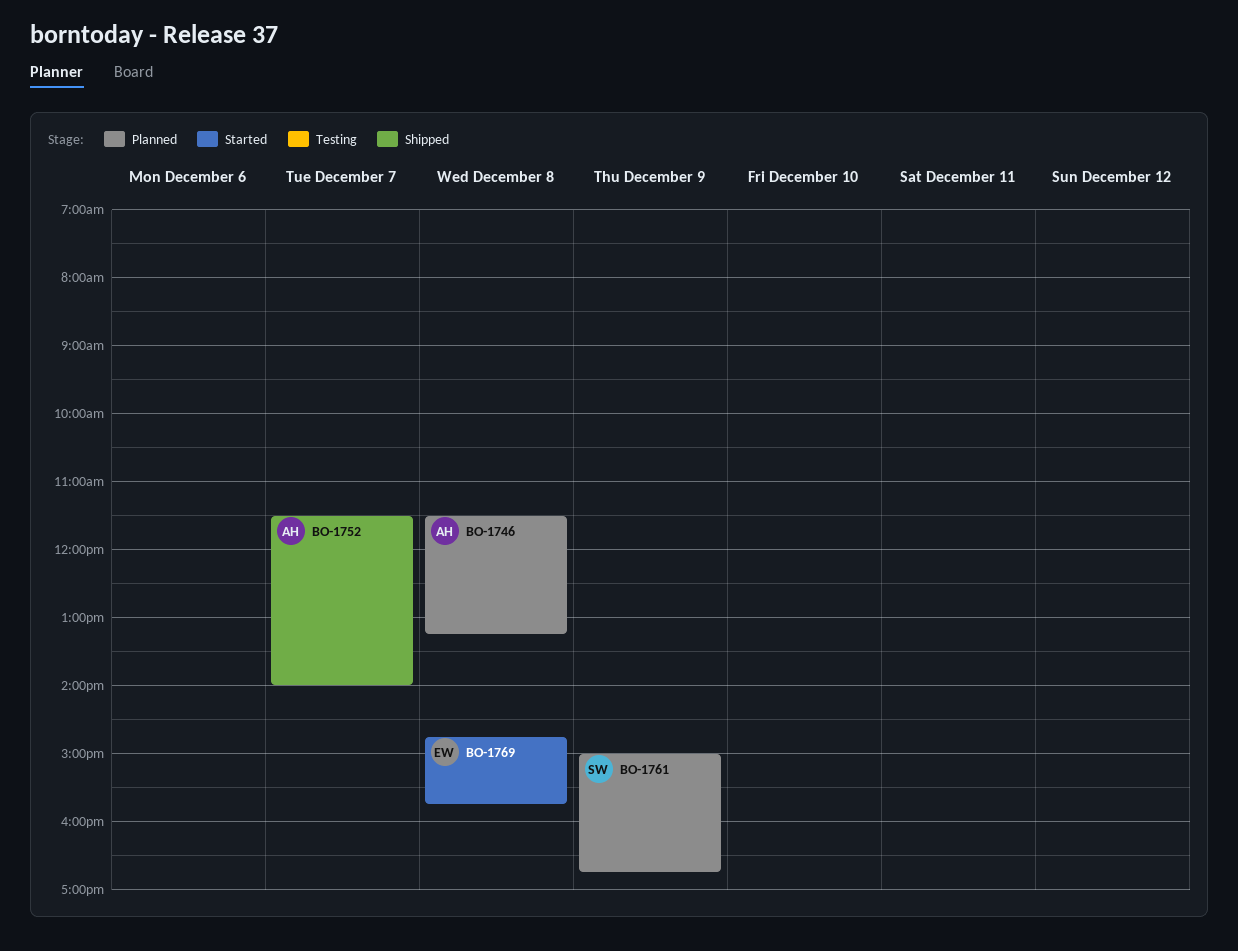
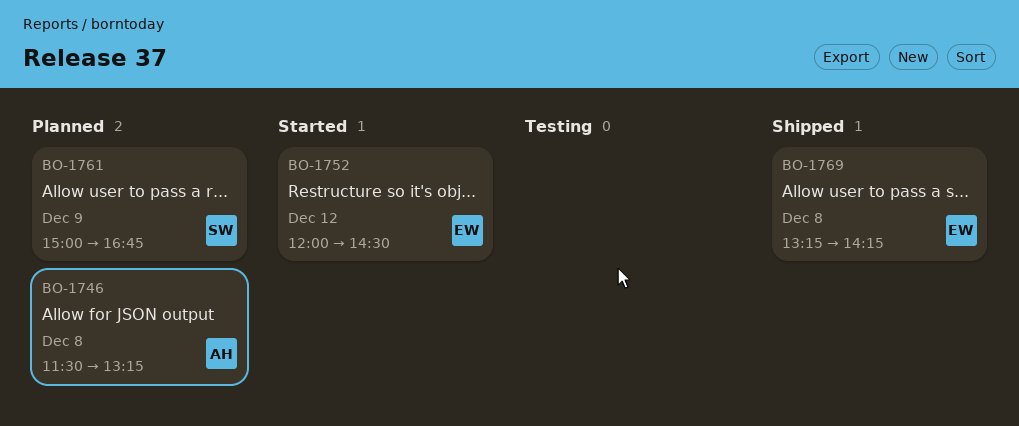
BO-1752, status: Shipped -> Started
BO-1752, owner: AH -> EW
BO-1752, day: Dec 7 -> Dec 12
BO-1752, begins: 11:30 -> 12:00
BO-1752, ends: 14:00 -> 14:30
BO-1769, status: Started -> Shipped
BO-1769, begins: 14:45 -> 13:15
BO-1769, ends: 15:45 -> 14:15

